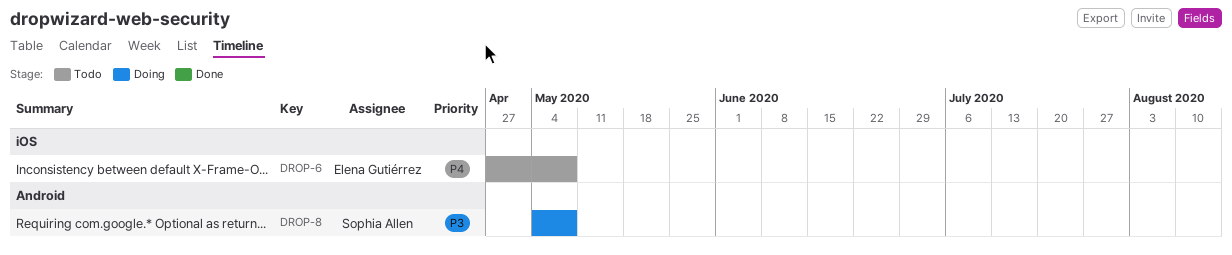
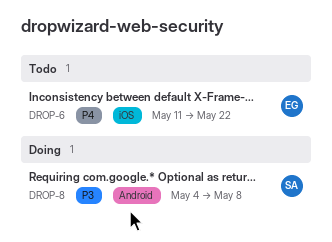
DROP-6, start: Apr 27 -> May 11
DROP-6, due: May 8 -> May 22

